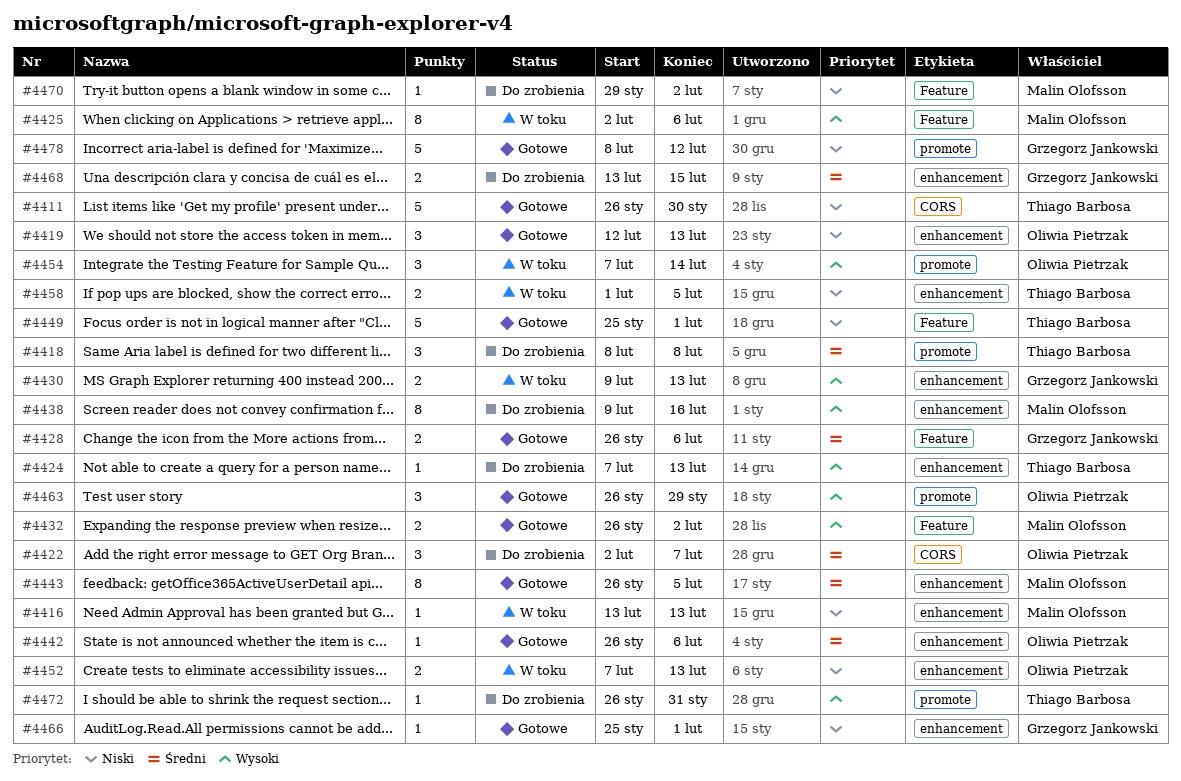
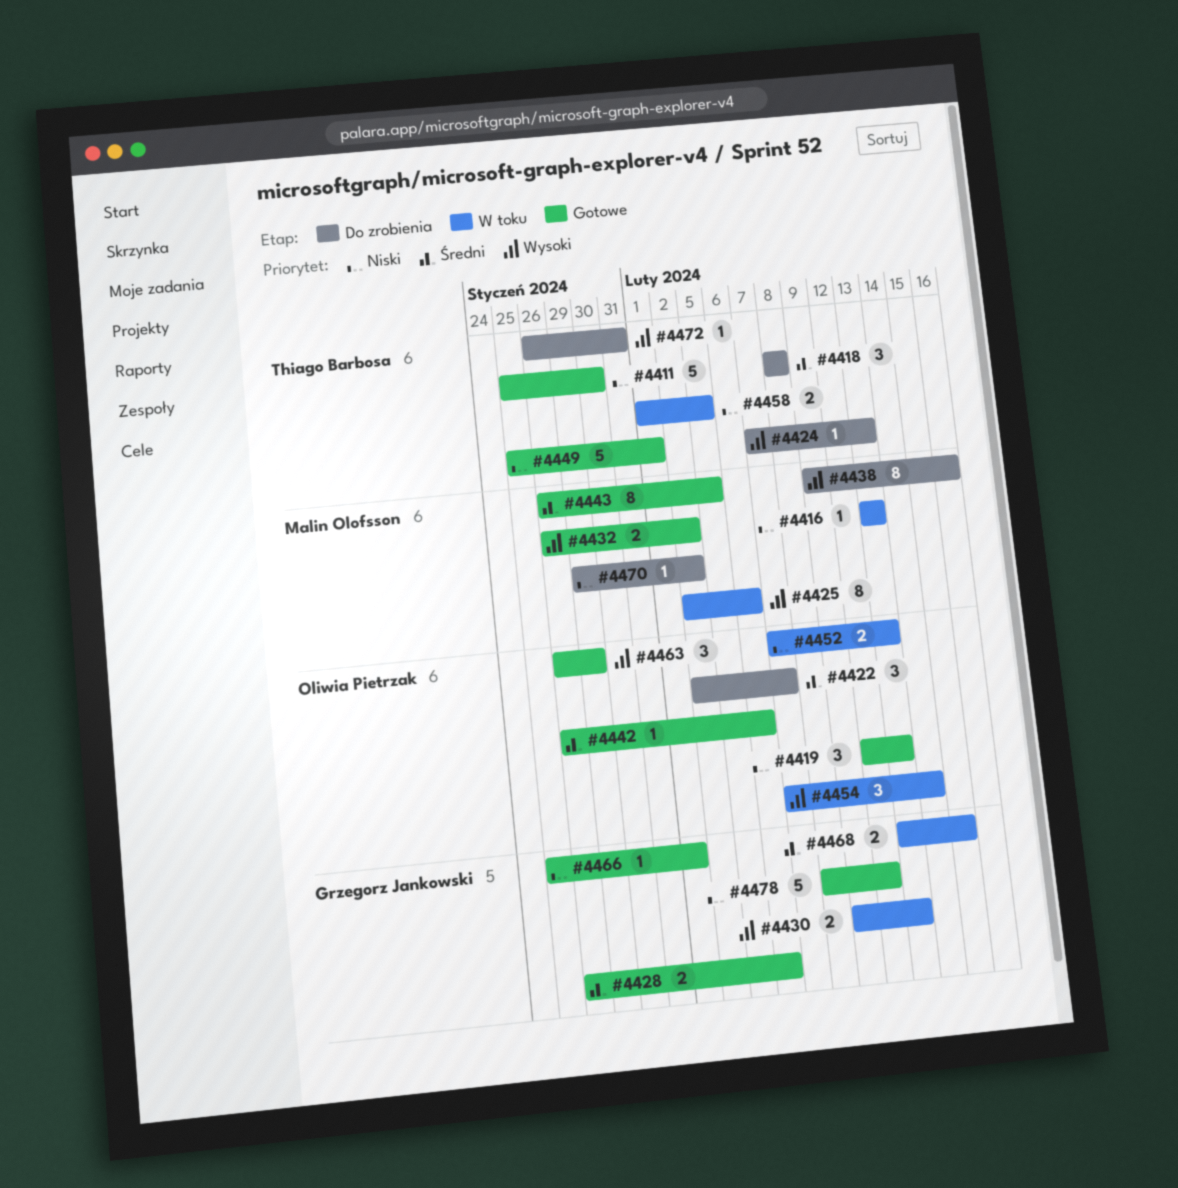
#4411, start: Jan 26 -> Jan 25
#4468, status: Do zrobienia -> W toku

